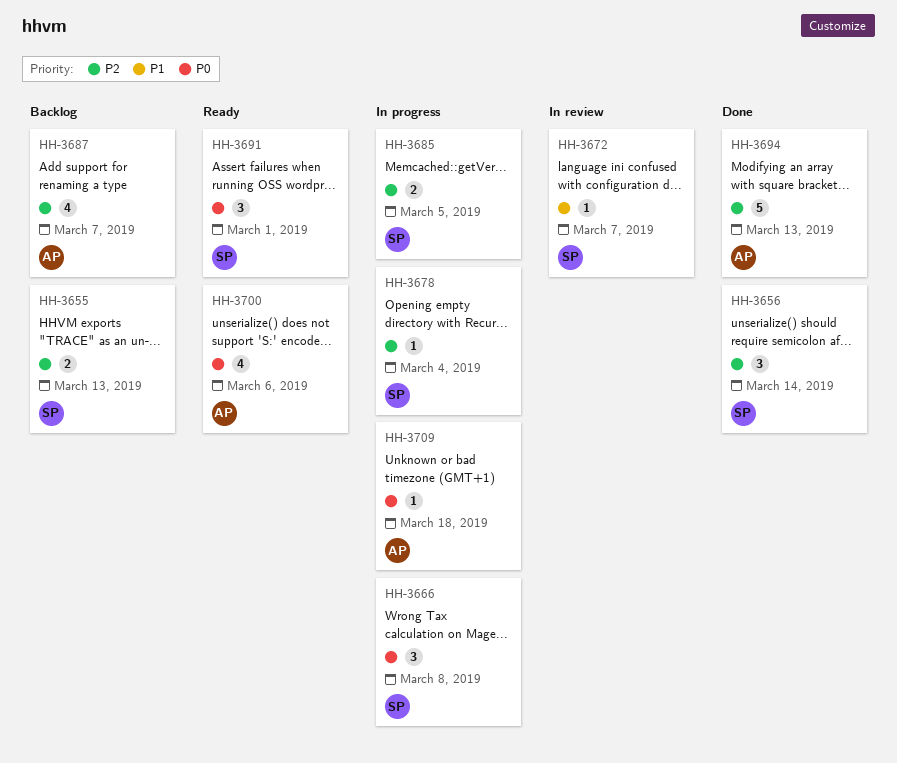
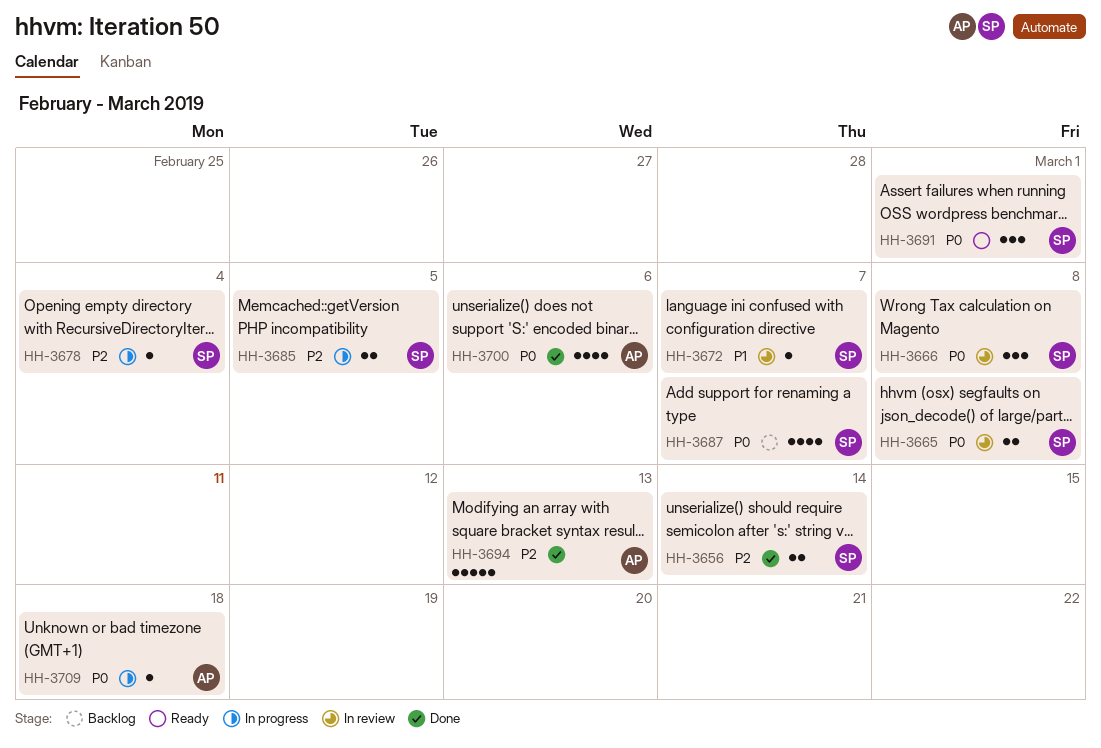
HH-3655: present -> none
HH-3656, estimate: 3 -> 2
HH-3665: none -> present
HH-3666, status: In progress -> In review
HH-3687, owner: AP -> SP
HH-3687, priority: P2 -> P0
HH-3700, status: Ready -> Done

